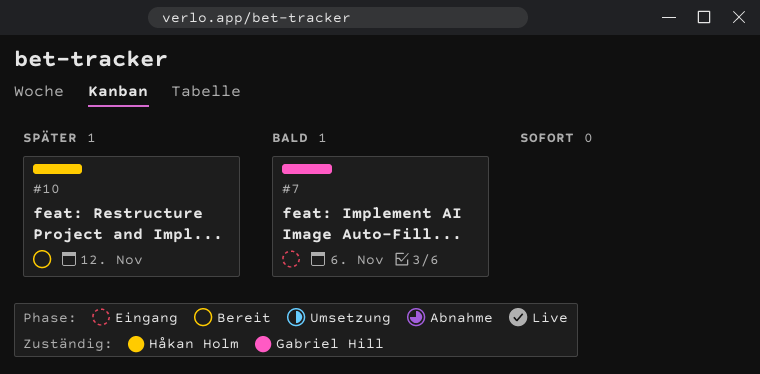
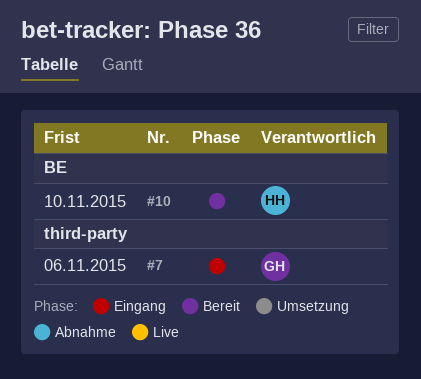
#10, due: Nov 12 -> Nov 10

